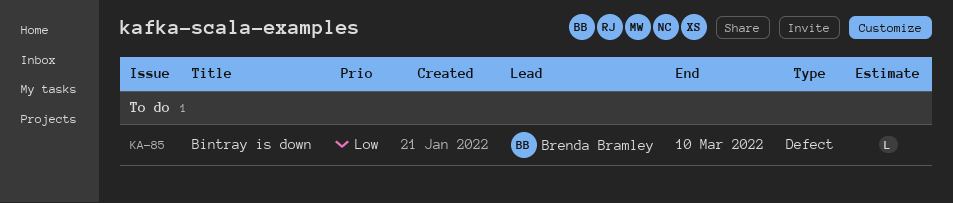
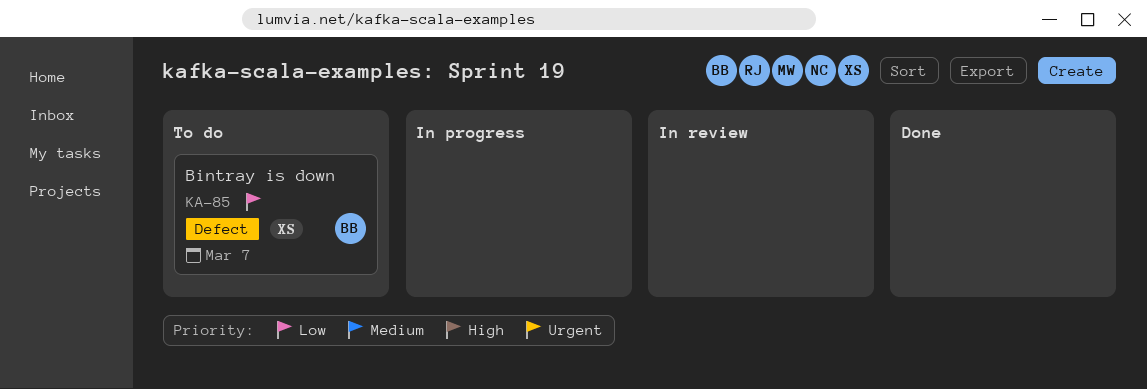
KA-85, estimate: L -> XS
KA-85, due: Mar 10 -> Mar 7

